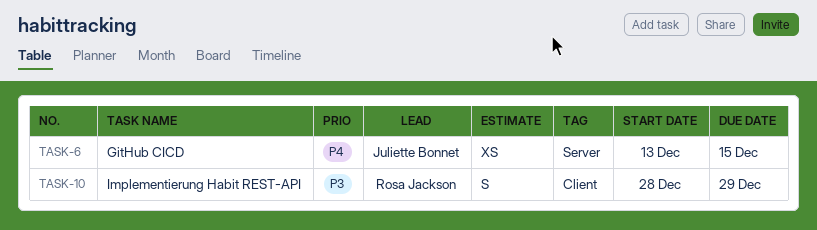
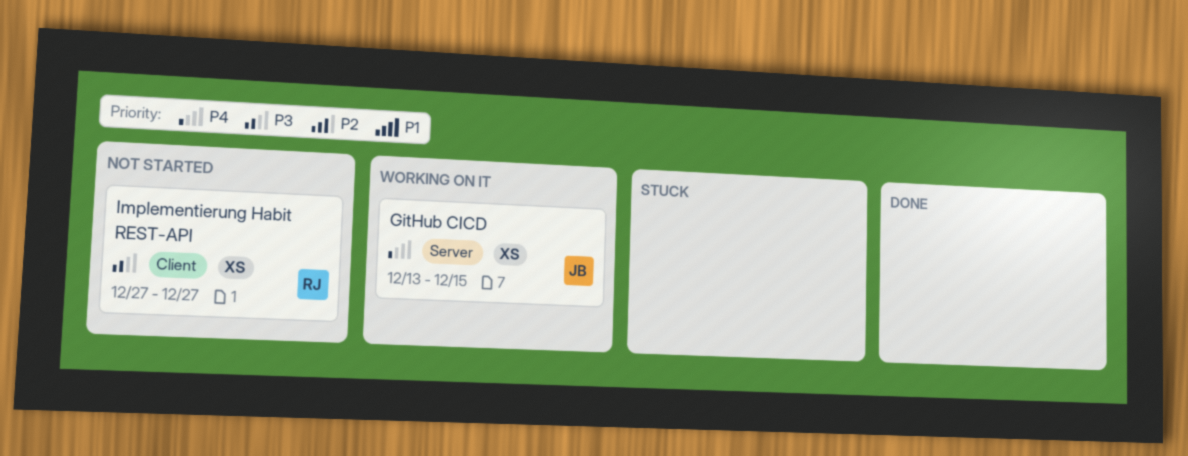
Implementierung Habit REST-API, estimate: S -> XS
Implementierung Habit REST-API, start: Dec 28 -> Dec 27
Implementierung Habit REST-API, due: Dec 29 -> Dec 27

